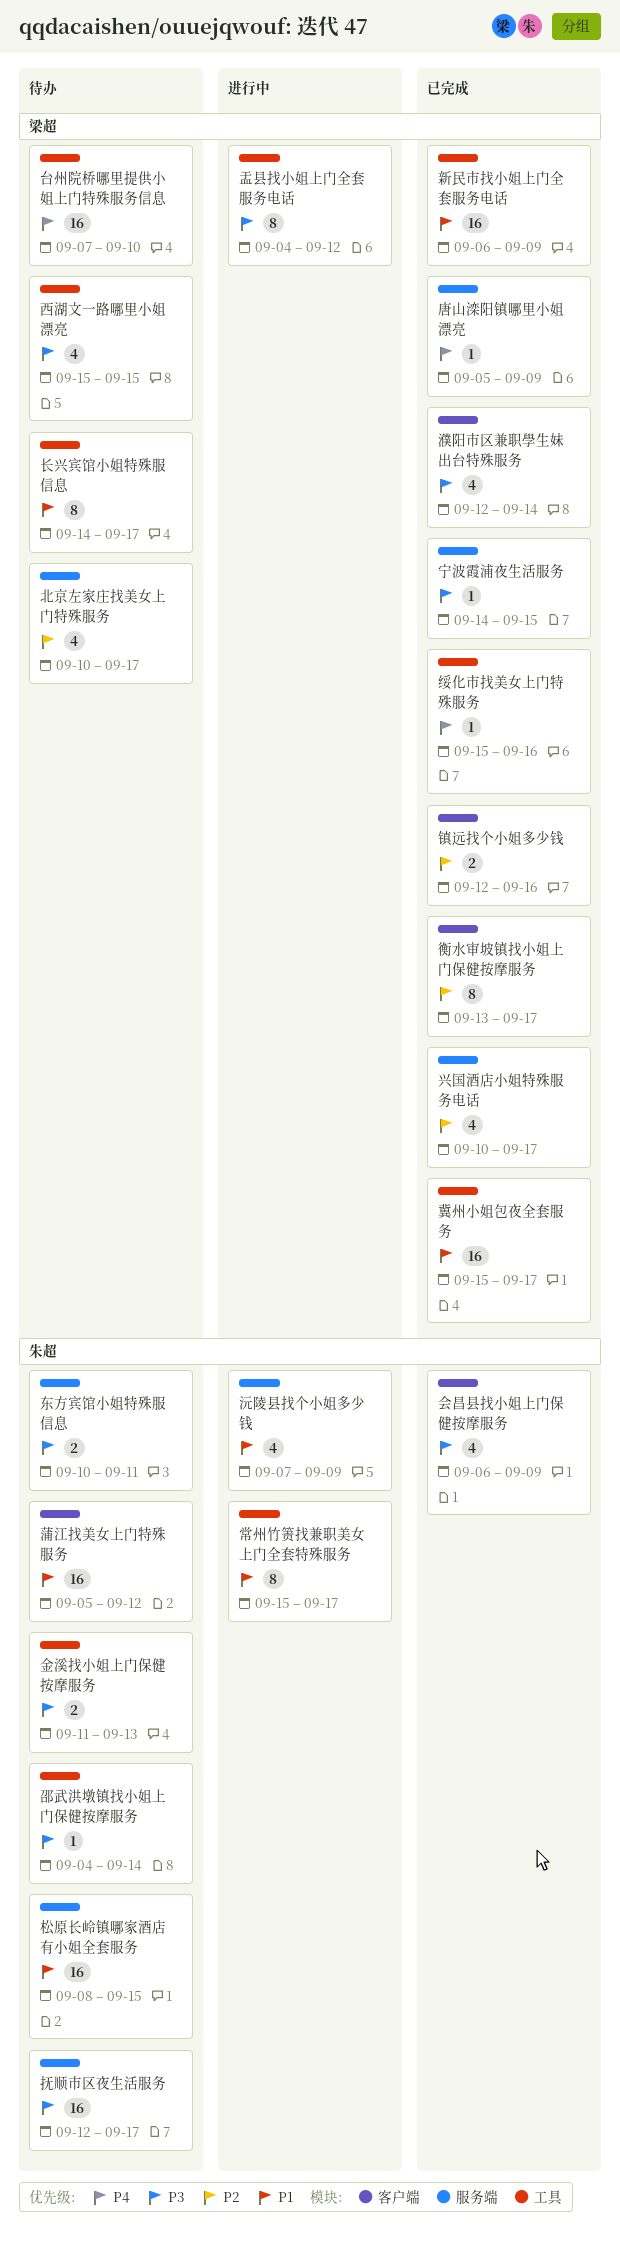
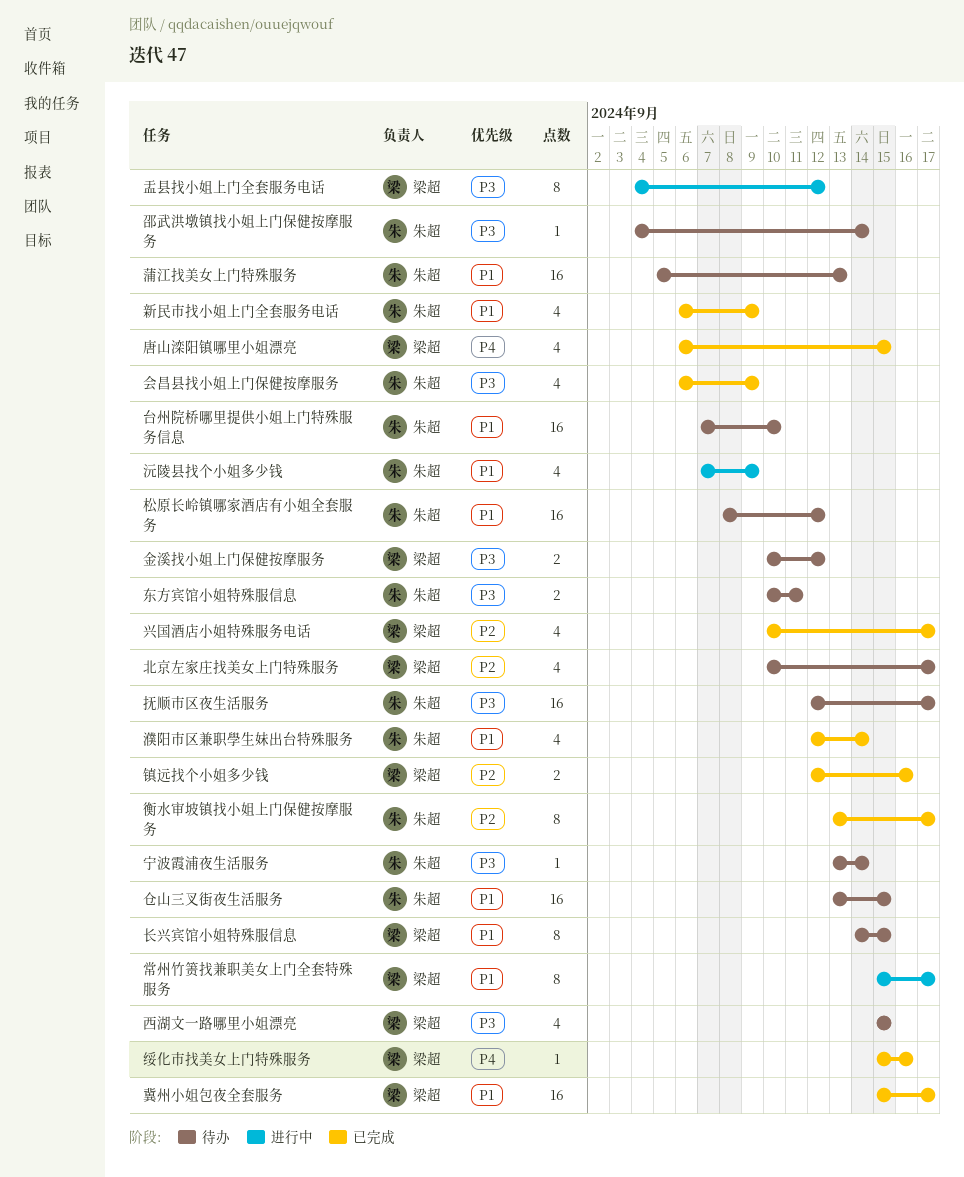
仓山三叉街夜生活服务: none -> present
台州院桥哪里提供小姐上门特殊服务信息, owner: 梁超 -> 朱超
台州院桥哪里提供小姐上门特殊服务信息, priority: P4 -> P1
唐山滦阳镇哪里小姐漂亮, estimate: 1 -> 4
唐山滦阳镇哪里小姐漂亮, start: Sep 5 -> Sep 6
唐山滦阳镇哪里小姐漂亮, due: Sep 9 -> Sep 15
宁波霞浦夜生活服务, status: 已完成 -> 待办
宁波霞浦夜生活服务, owner: 梁超 -> 朱超
宁波霞浦夜生活服务, start: Sep 14 -> Sep 13
宁波霞浦夜生活服务, due: Sep 15 -> Sep 14
常州竹箦找兼职美女上门全套特殊服务, owner: 朱超 -> 梁超
新民市找小姐上门全套服务电话, owner: 梁超 -> 朱超
新民市找小姐上门全套服务电话, estimate: 16 -> 4
松原长岭镇哪家酒店有小姐全套服务, due: Sep 15 -> Sep 12
濮阳市区兼职學生妹出台特殊服务, owner: 梁超 -> 朱超
濮阳市区兼职學生妹出台特殊服务, priority: P3 -> P1
蒲江找美女上门特殊服务, due: Sep 12 -> Sep 13
衡水审坡镇找小姐上门保健按摩服务, owner: 梁超 -> 朱超
金溪找小姐上门保健按摩服务, owner: 朱超 -> 梁超
金溪找小姐上门保健按摩服务, start: Sep 11 -> Sep 10
金溪找小姐上门保健按摩服务, due: Sep 13 -> Sep 12
长兴宾馆小姐特殊服信息, due: Sep 17 -> Sep 15

